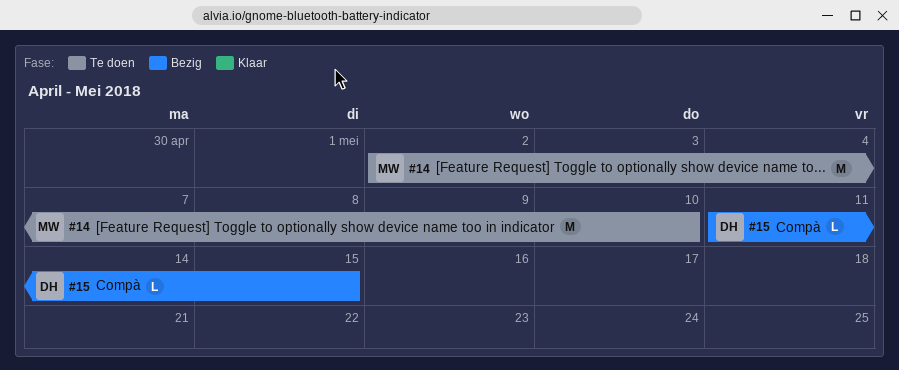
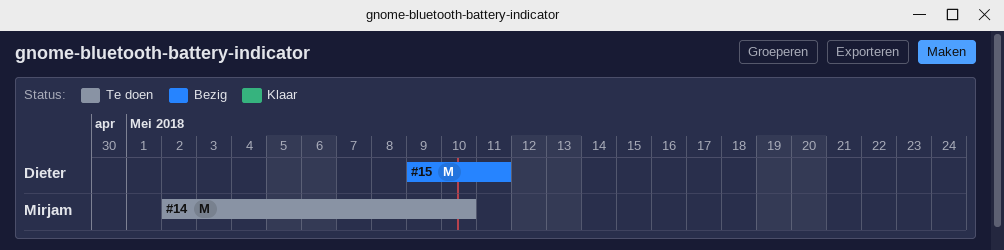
#15, estimate: L -> M
#15, start: May 11 -> May 9
#15, due: May 15 -> May 11

